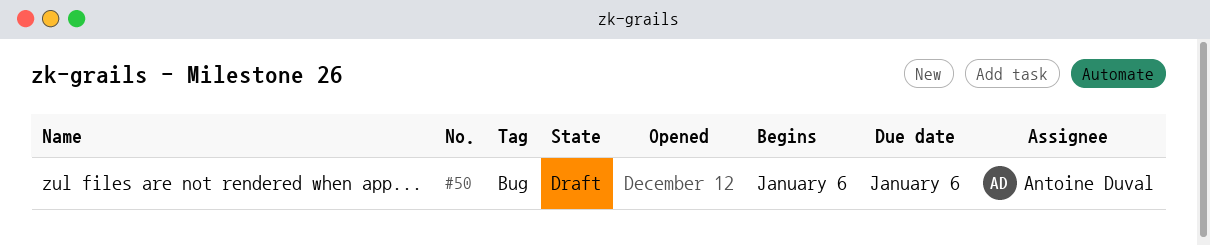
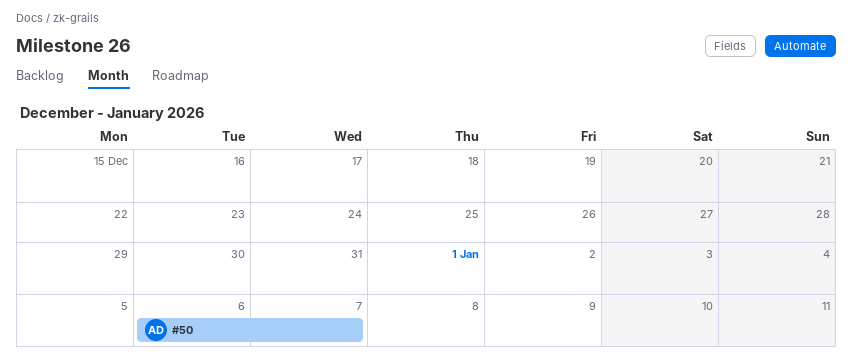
#50, due: Jan 6 -> Jan 7

